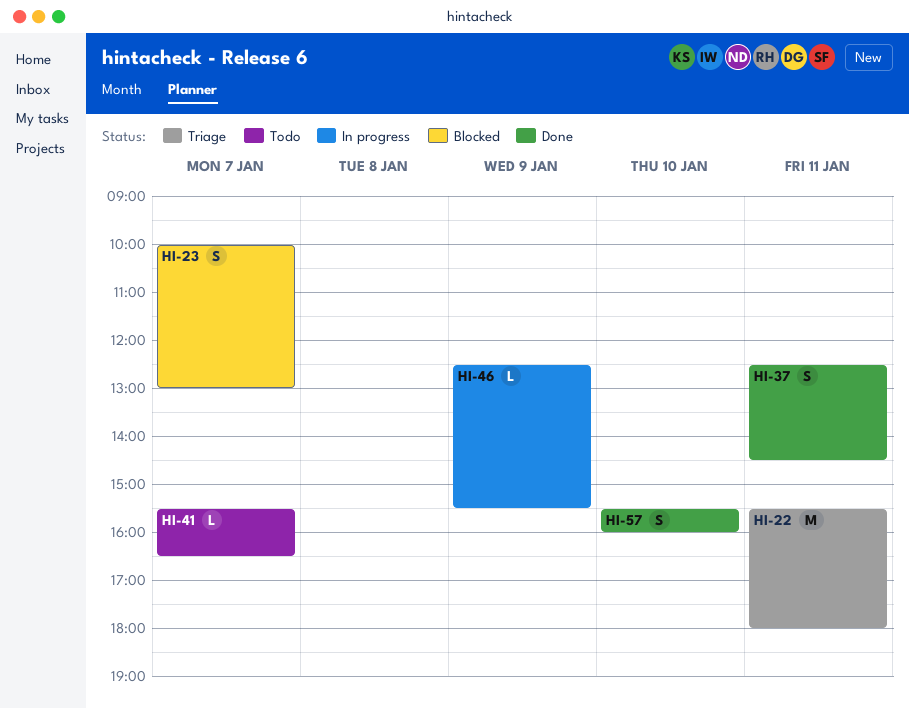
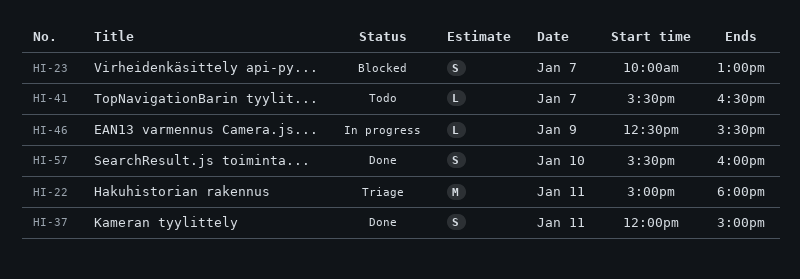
HI-22, begins: 15:30 -> 15:00
HI-37, begins: 12:30 -> 12:00
HI-37, ends: 14:30 -> 15:00

